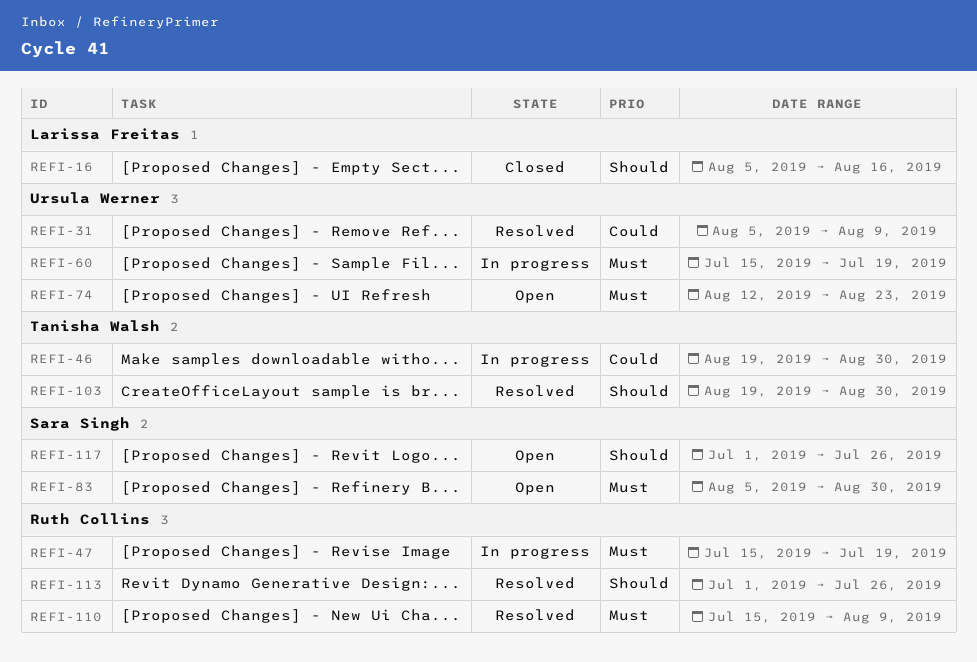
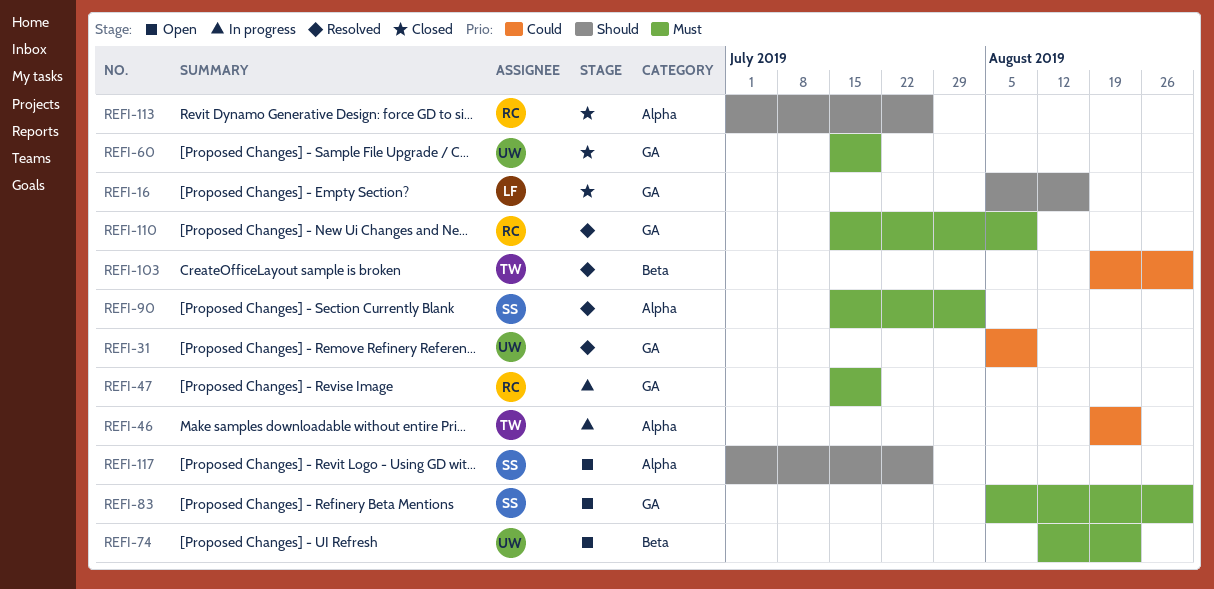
REFI-46, due: Aug 30 -> Aug 23
REFI-60, status: In progress -> Closed
REFI-90: none -> present
REFI-103, priority: Should -> Could
REFI-113, status: Resolved -> Closed

